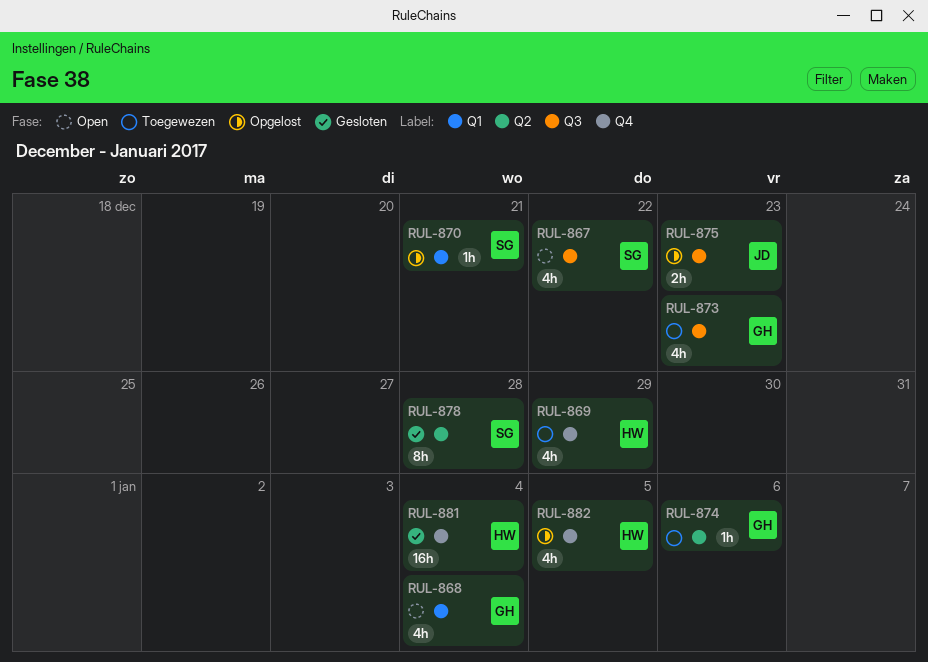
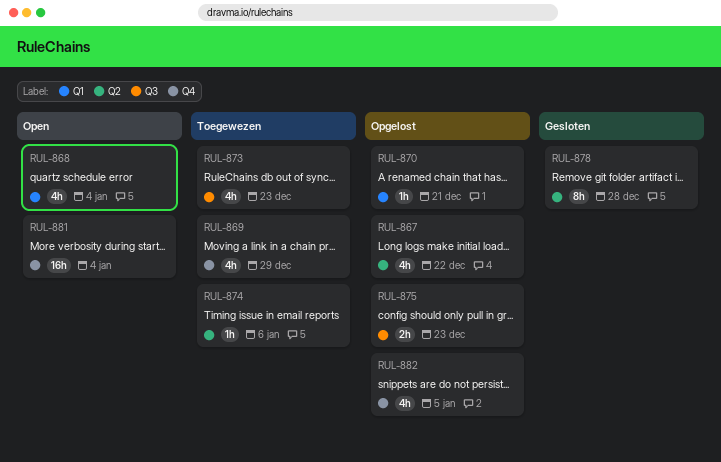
RUL-867, status: Open -> Opgelost
RUL-867, label: Q3 -> Q2
RUL-881, status: Gesloten -> Open

